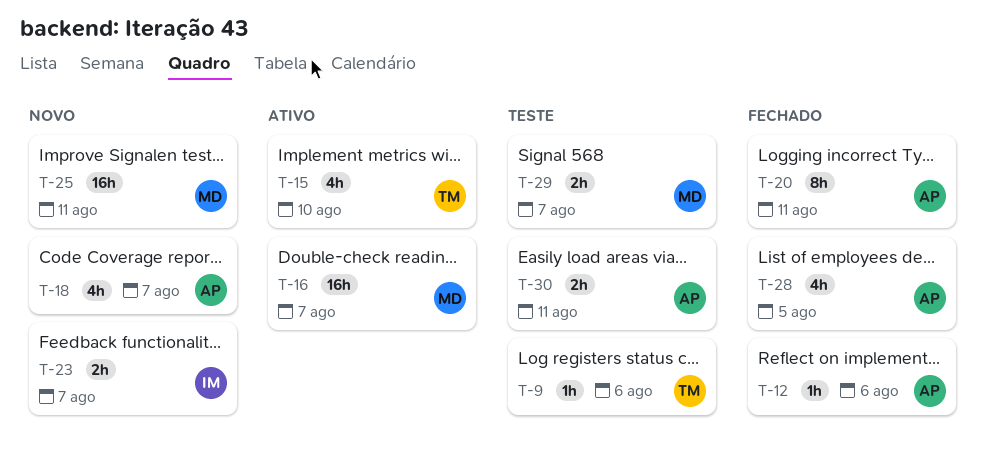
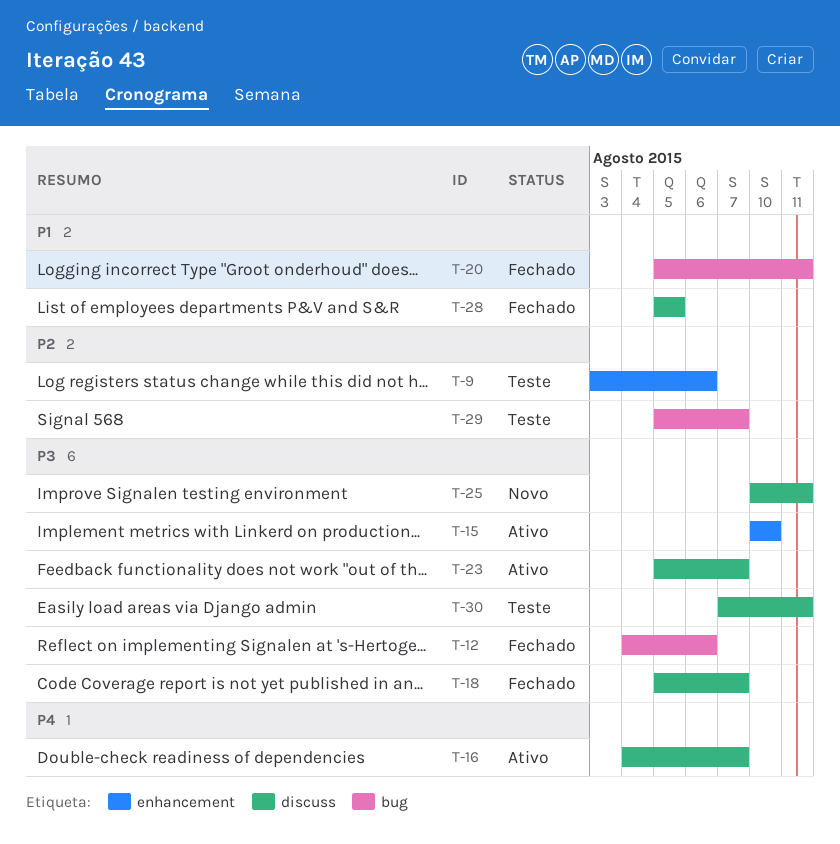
T-18, status: Novo -> Fechado
T-23, status: Novo -> Ativo

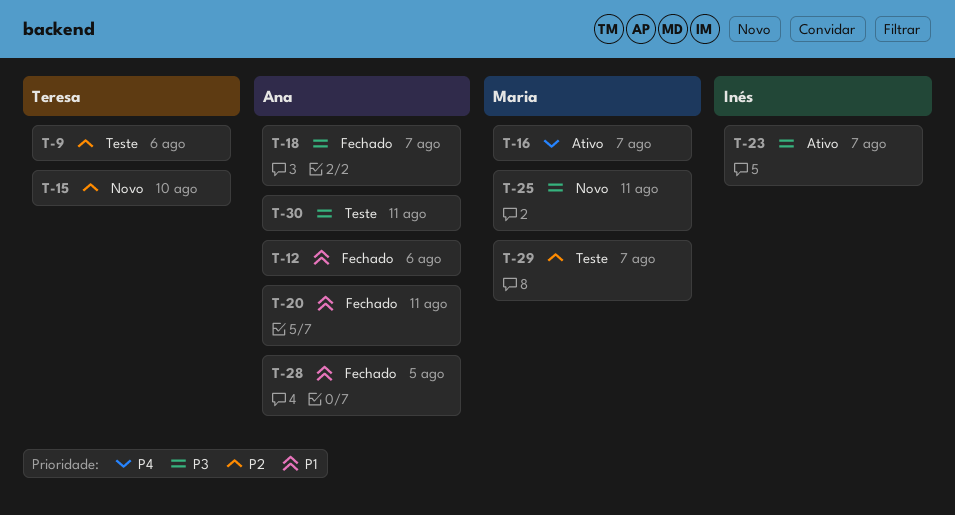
T-12, priority: P3 -> P1
T-15, status: Ativo -> Novo
T-15, priority: P3 -> P2

